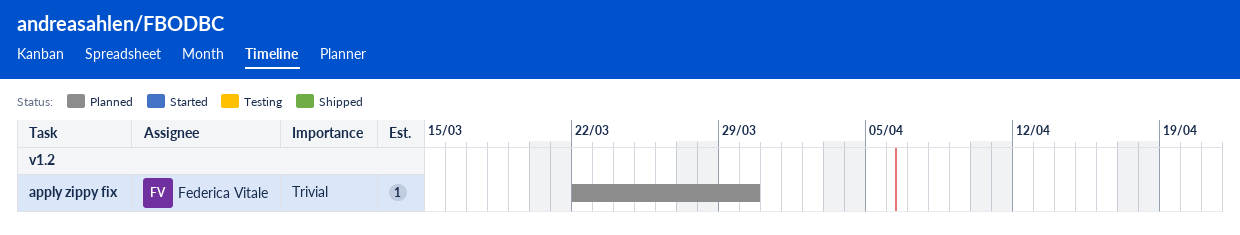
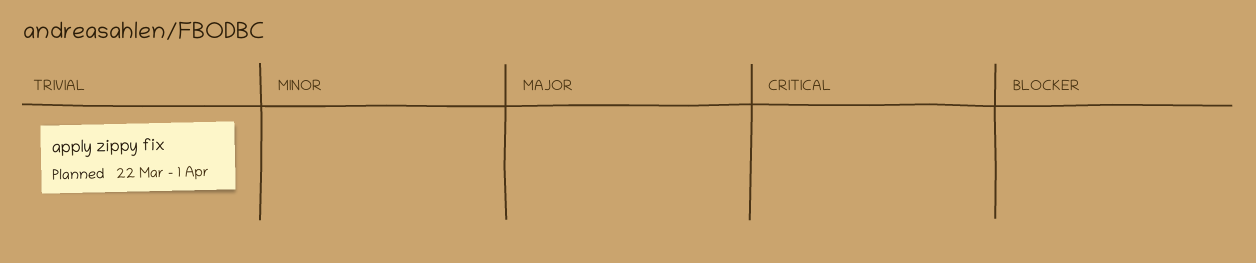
apply zippy fix, due: Mar 30 -> Apr 1

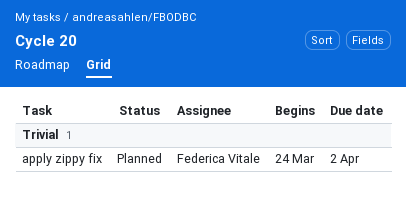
apply zippy fix, start: Mar 22 -> Mar 24
apply zippy fix, due: Apr 1 -> Apr 2

